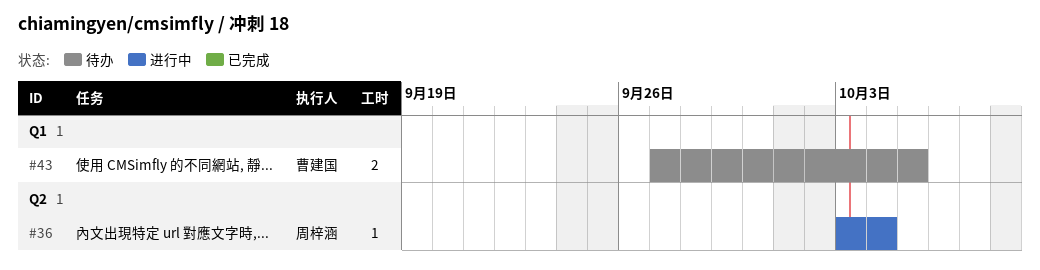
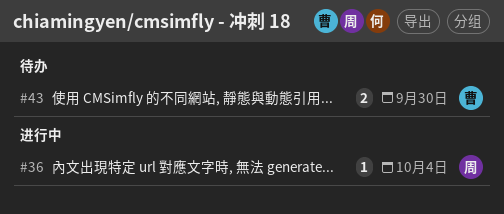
#43, due: Oct 5 -> Sep 30

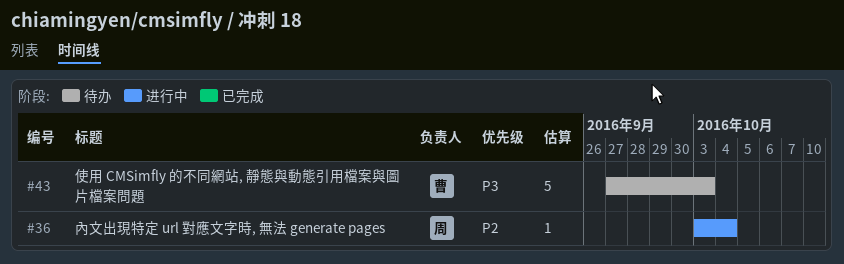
#43, estimate: 2 -> 5
#43, due: Sep 30 -> Oct 3

